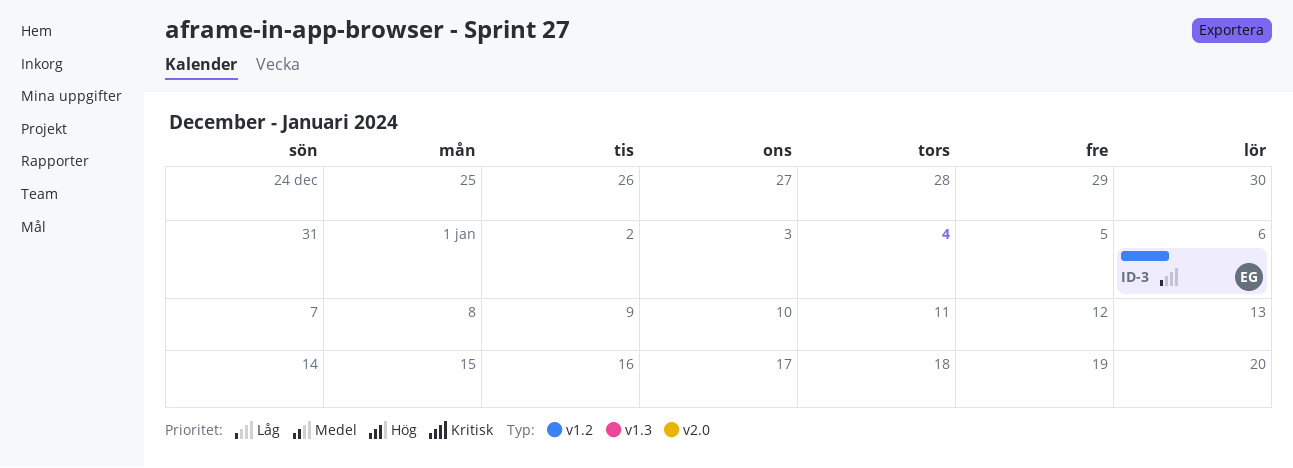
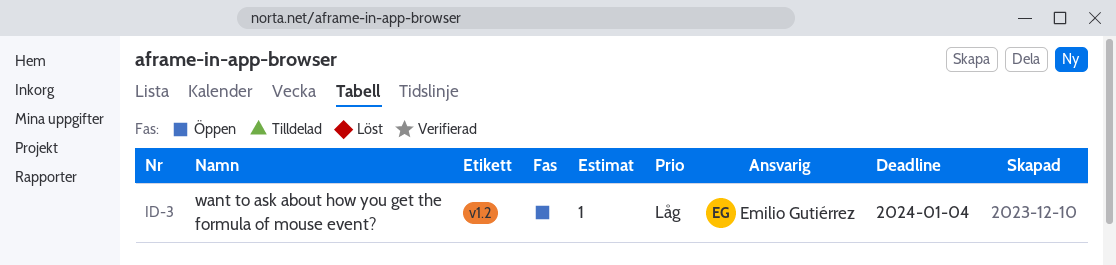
ID-3, due: Jan 6 -> Jan 4

